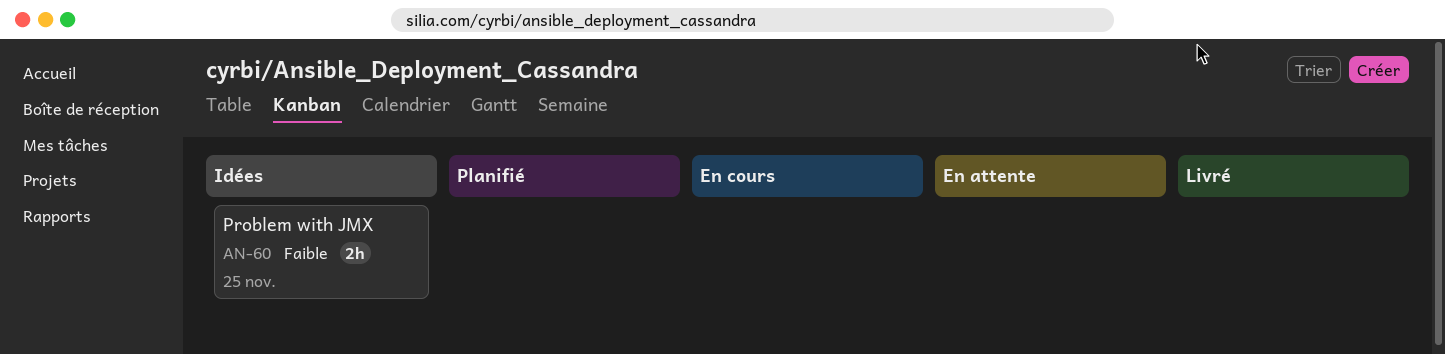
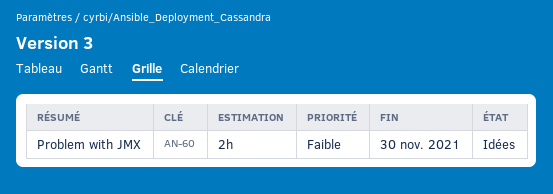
AN-60, due: Nov 25 -> Nov 30

